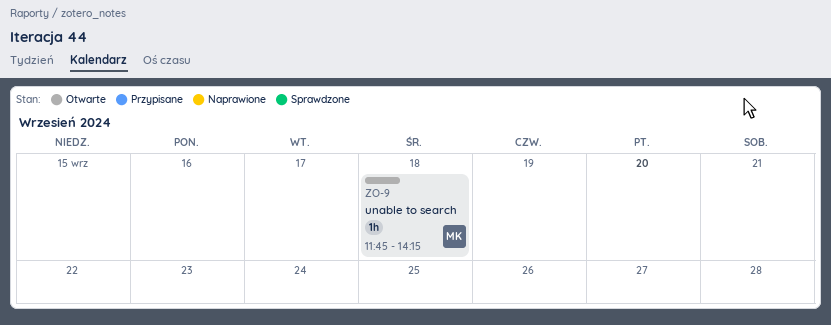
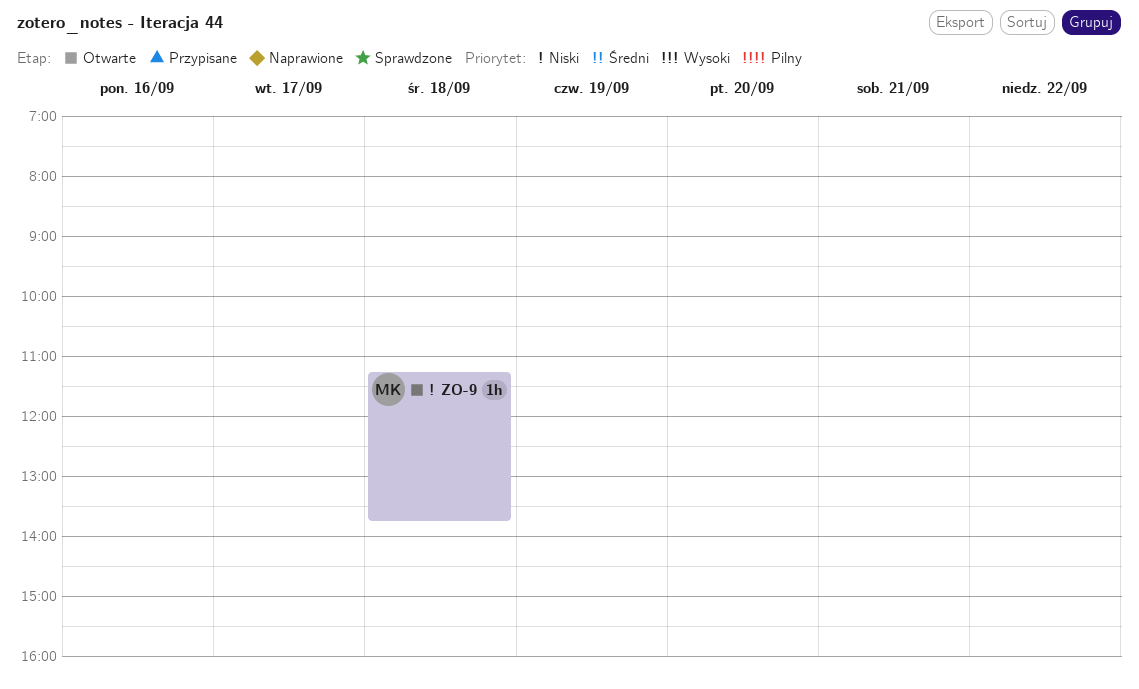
ZO-9, begins: 11:45 -> 11:15
ZO-9, ends: 14:15 -> 13:45

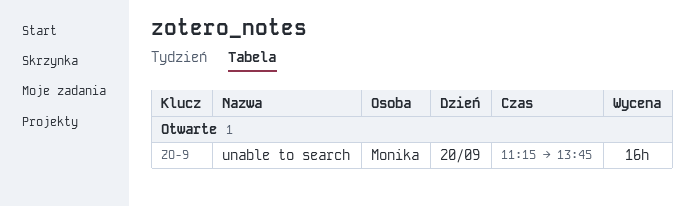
ZO-9, estimate: 1h -> 16h
ZO-9, day: Sep 18 -> Sep 20

